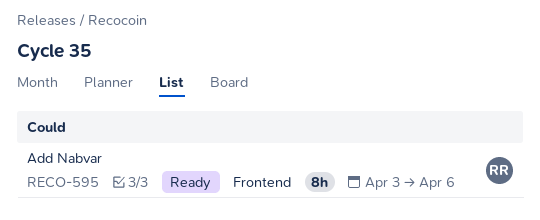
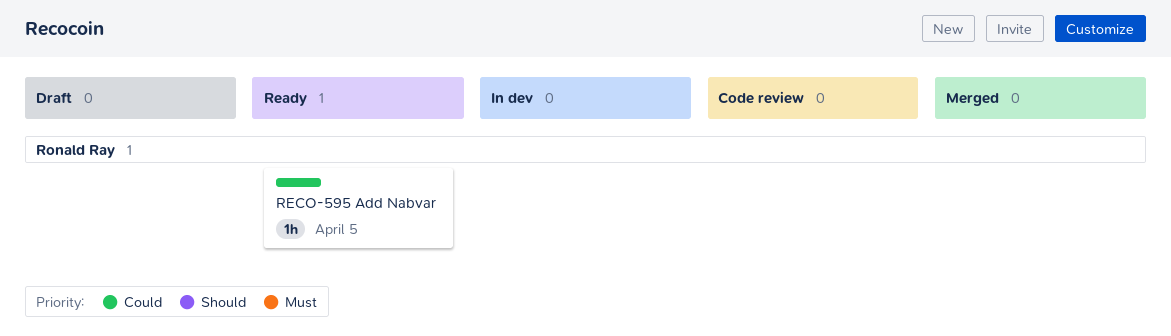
RECO-595, estimate: 8h -> 1h
RECO-595, due: Apr 6 -> Apr 5

